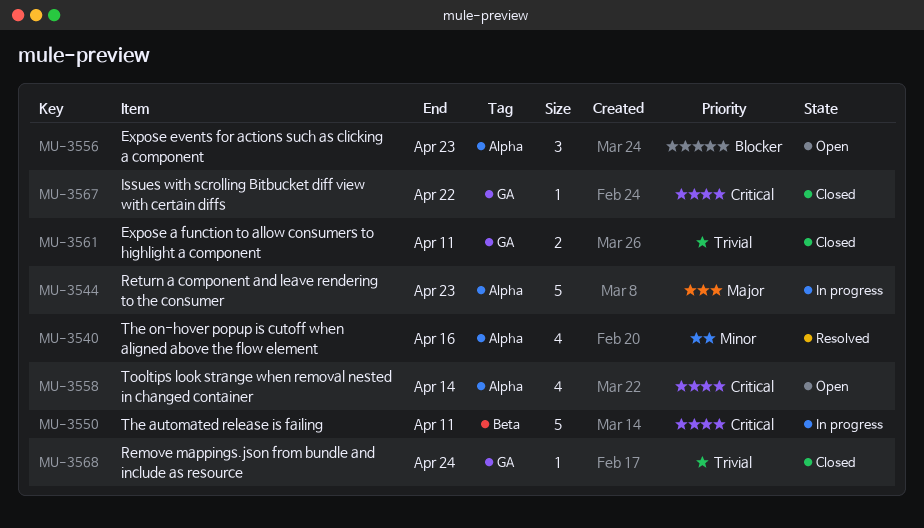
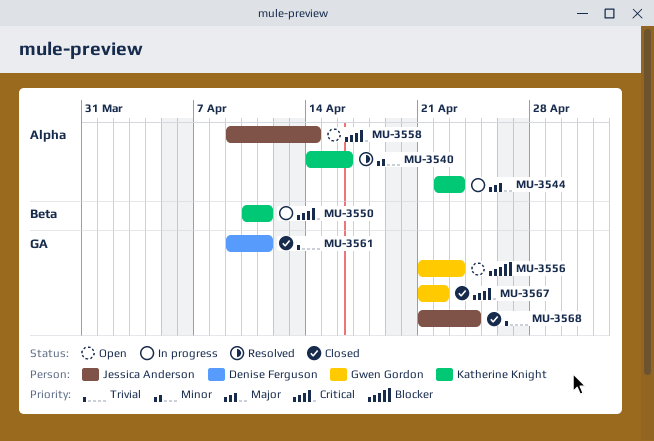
MU-3556, label: Alpha -> GA

